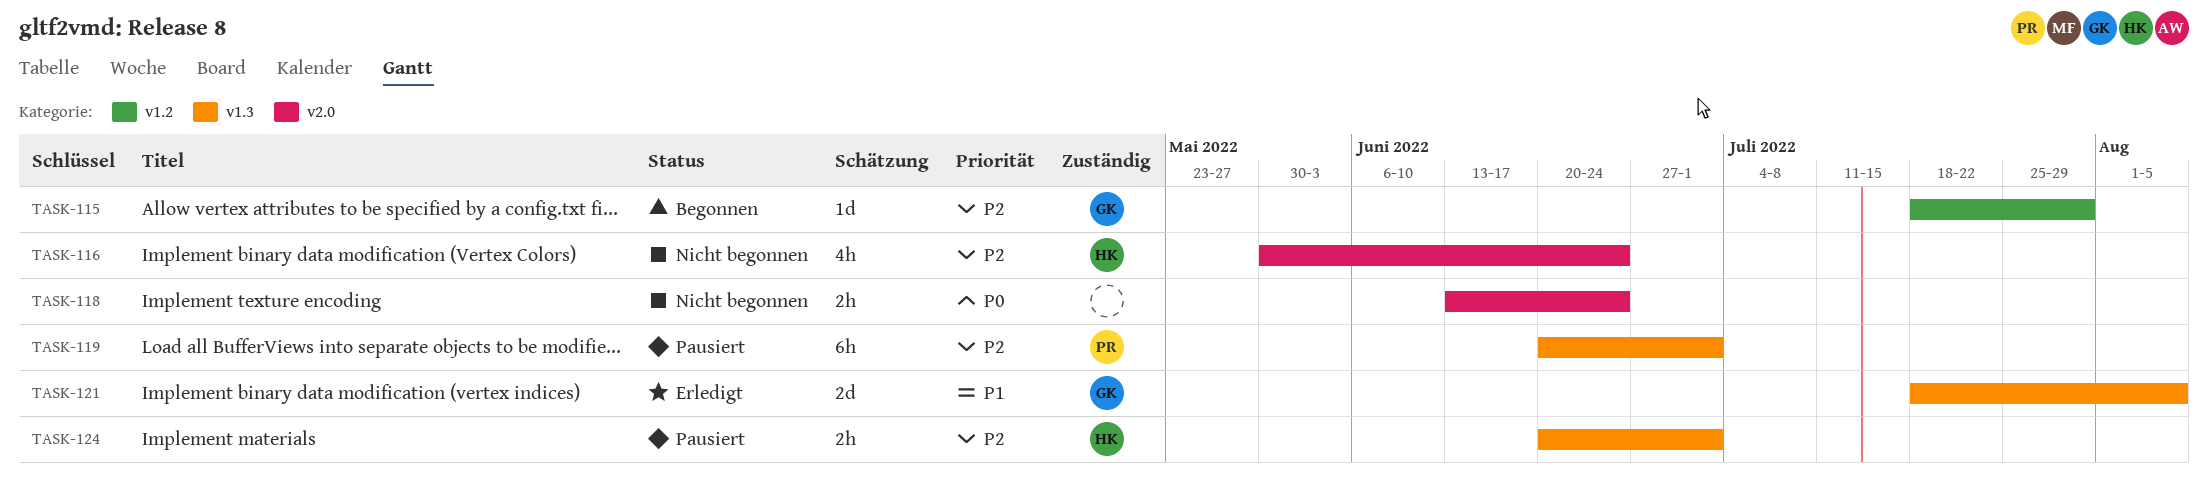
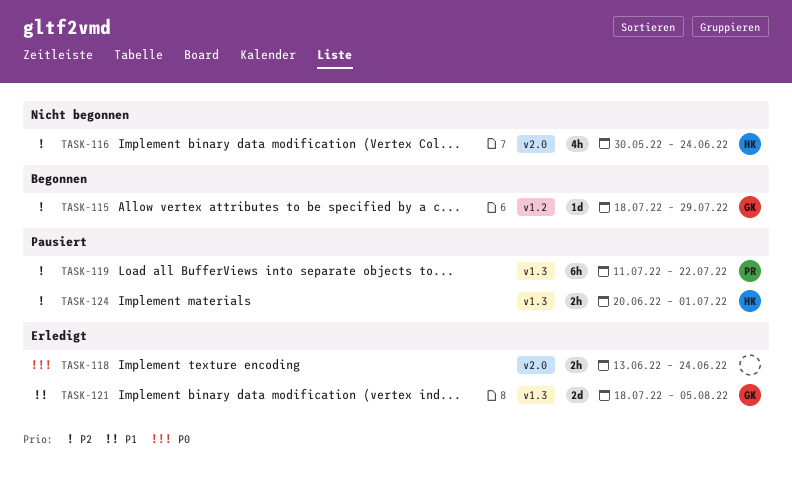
TASK-118, status: Nicht begonnen -> Erledigt
TASK-119, start: Jun 20 -> Jul 11
TASK-119, due: Jul 1 -> Jul 22

